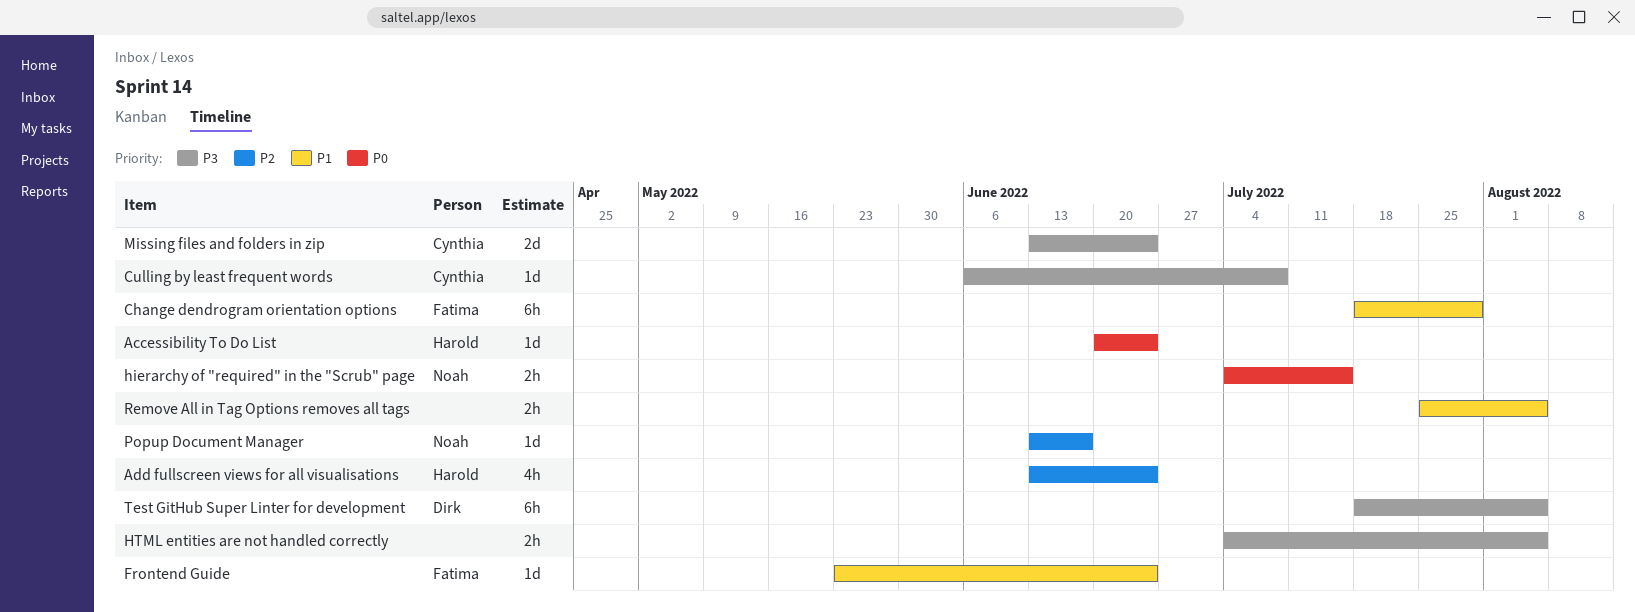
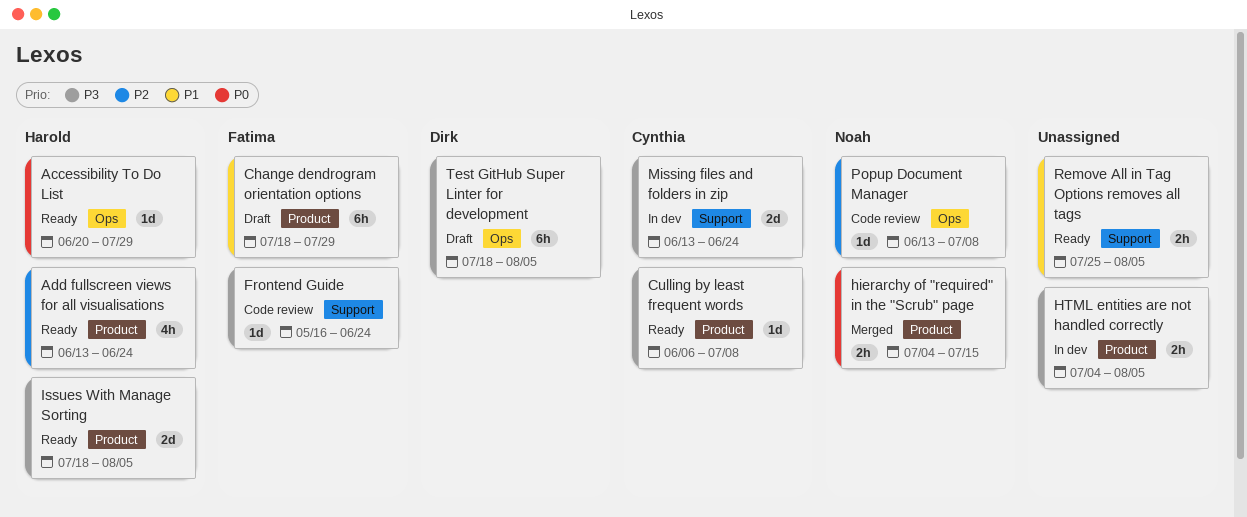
Accessibility To Do List, due: Jun 24 -> Jul 29
Frontend Guide, priority: P1 -> P3
Frontend Guide, start: May 23 -> May 16
Issues With Manage Sorting: none -> present
Popup Document Manager, due: Jun 17 -> Jul 8

